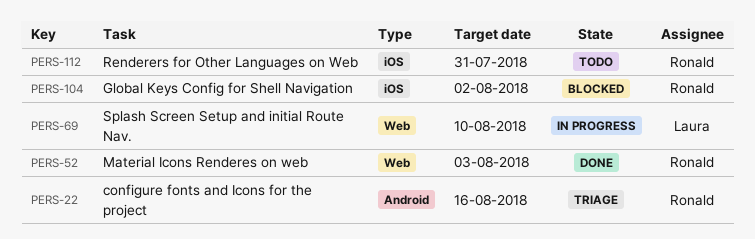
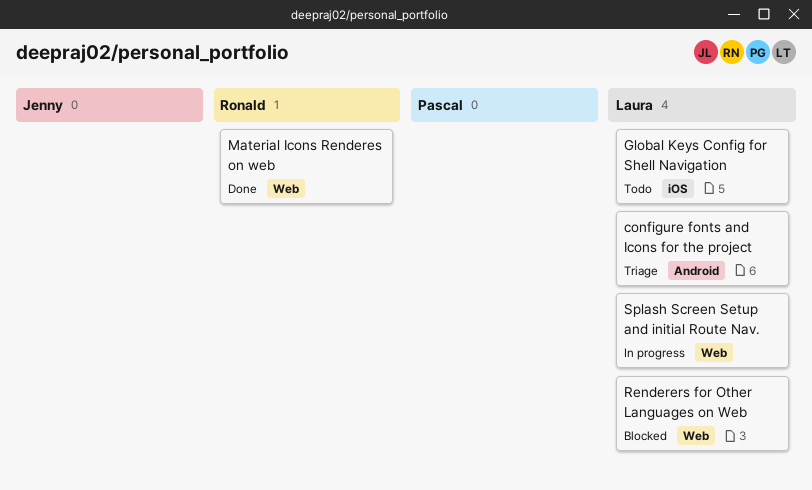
configure fonts and Icons for the project, owner: Ronald -> Laura
Global Keys Config for Shell Navigation, status: Blocked -> Todo
Global Keys Config for Shell Navigation, owner: Ronald -> Laura
Renderers for Other Languages on Web, status: Todo -> Blocked
Renderers for Other Languages on Web, owner: Ronald -> Laura
Renderers for Other Languages on Web, label: iOS -> Web

